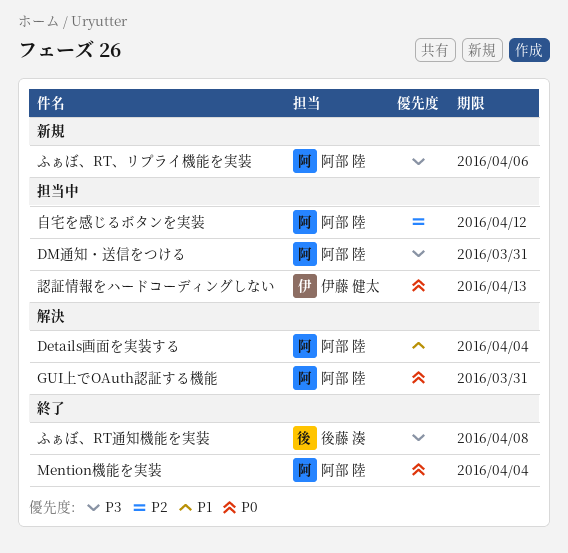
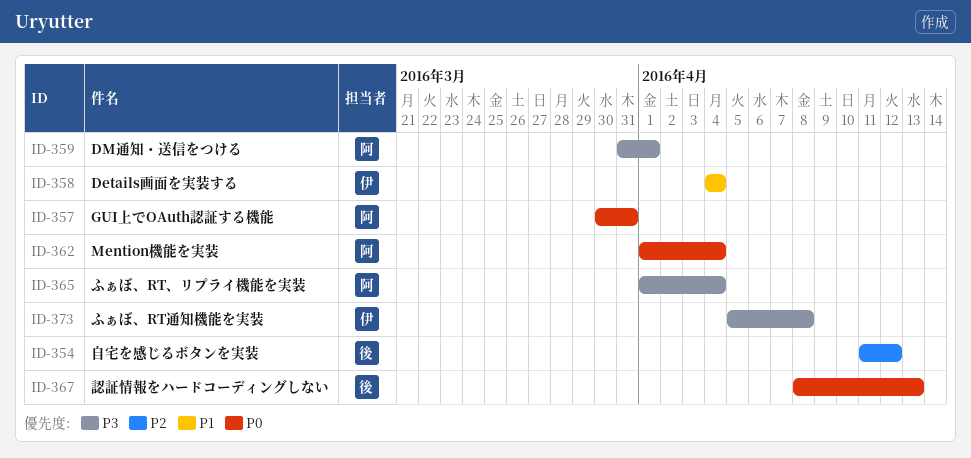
Details画面を実装する, owner: 阿部 陸 -> 伊藤 健太
DM通知・送信をつける, due: Mar 31 -> Apr 1
ふぁぼ、RT、リプライ機能を実装, due: Apr 6 -> Apr 4
ふぁぼ、RT通知機能を実装, owner: 後藤 湊 -> 伊藤 健太
自宅を感じるボタンを実装, owner: 阿部 陸 -> 後藤 湊
認証情報をハードコーディングしない, owner: 伊藤 健太 -> 後藤 湊

